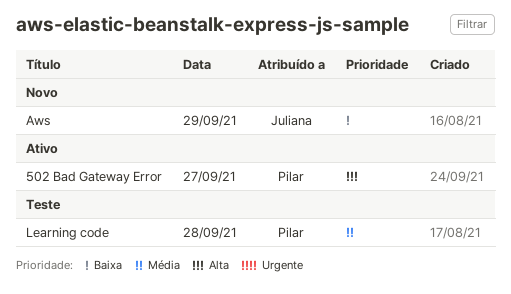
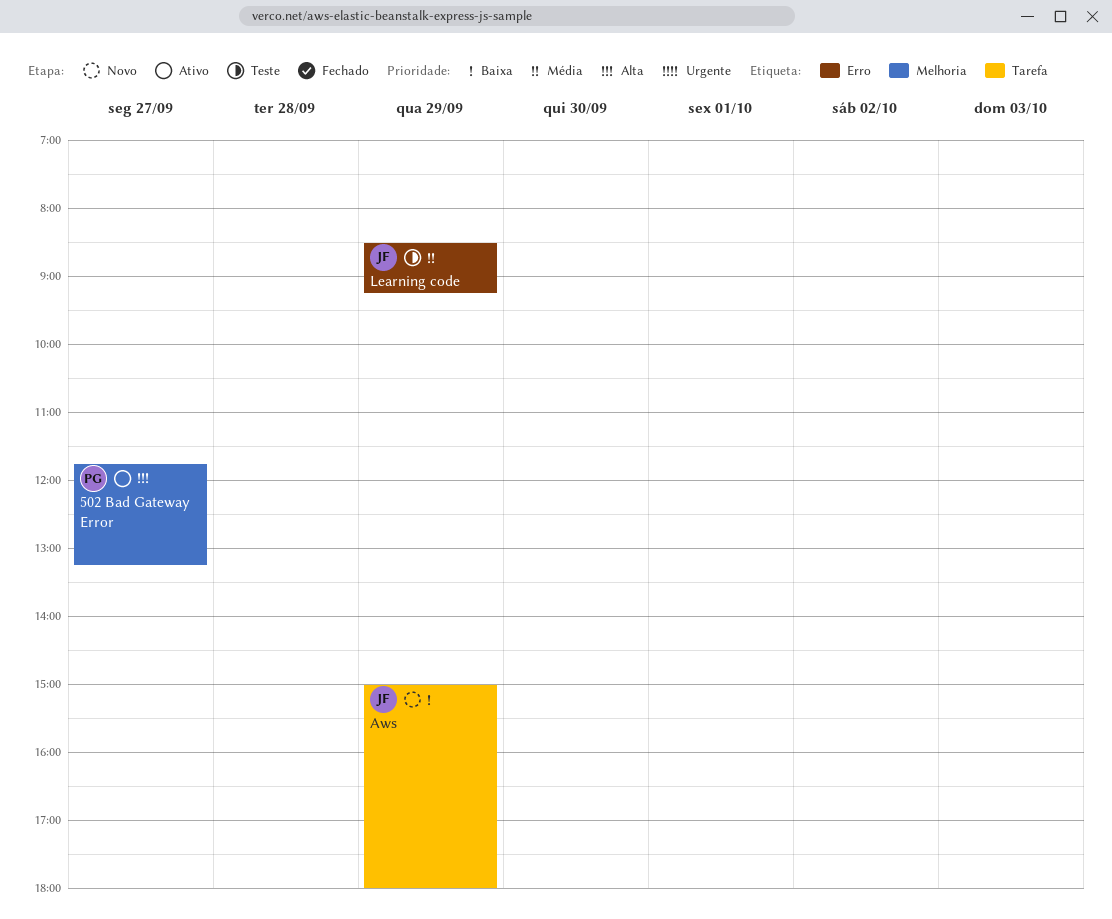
Learning code, owner: Pilar -> Juliana
Learning code, day: Sep 28 -> Sep 29

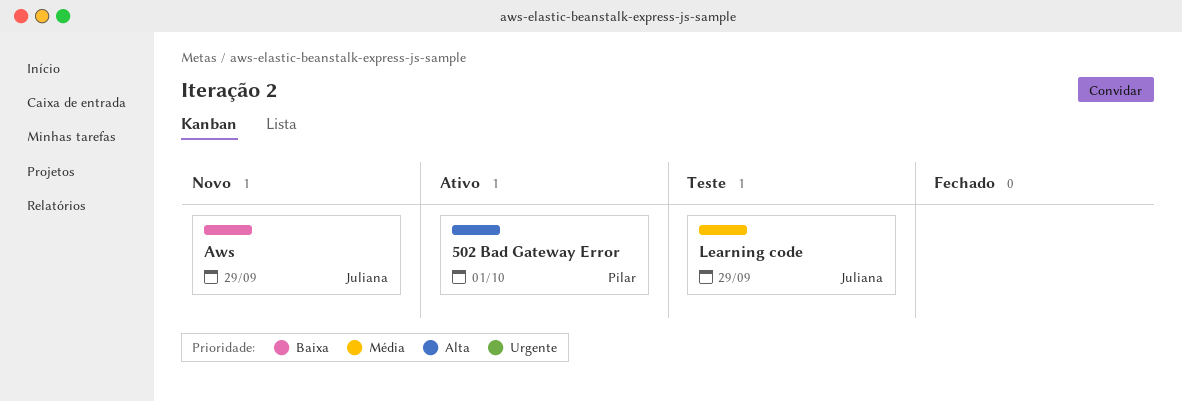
502 Bad Gateway Error, day: Sep 27 -> Oct 1

